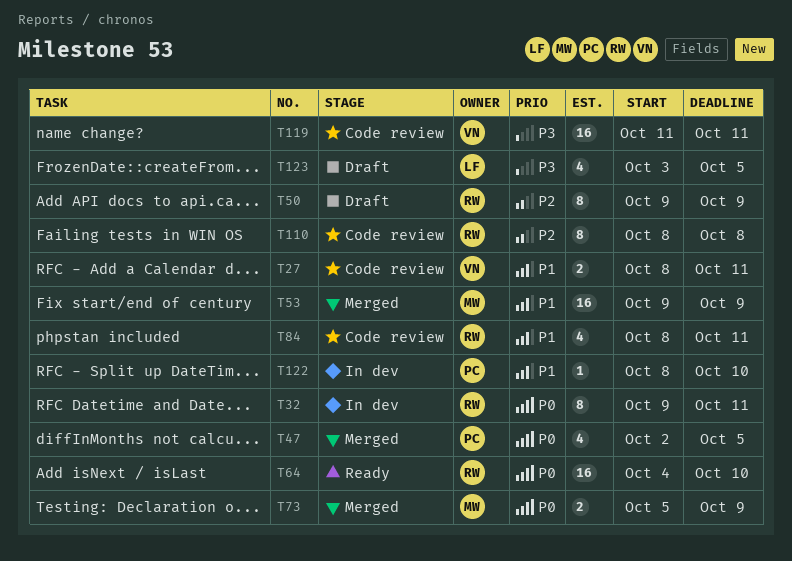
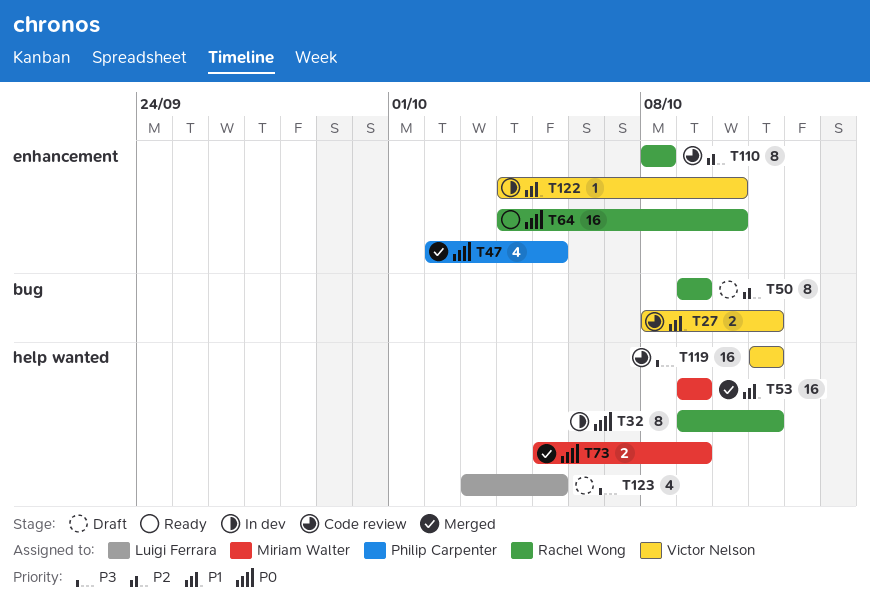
T84: present -> none
T122, owner: Philip Carpenter -> Victor Nelson
T122, start: Oct 8 -> Oct 4

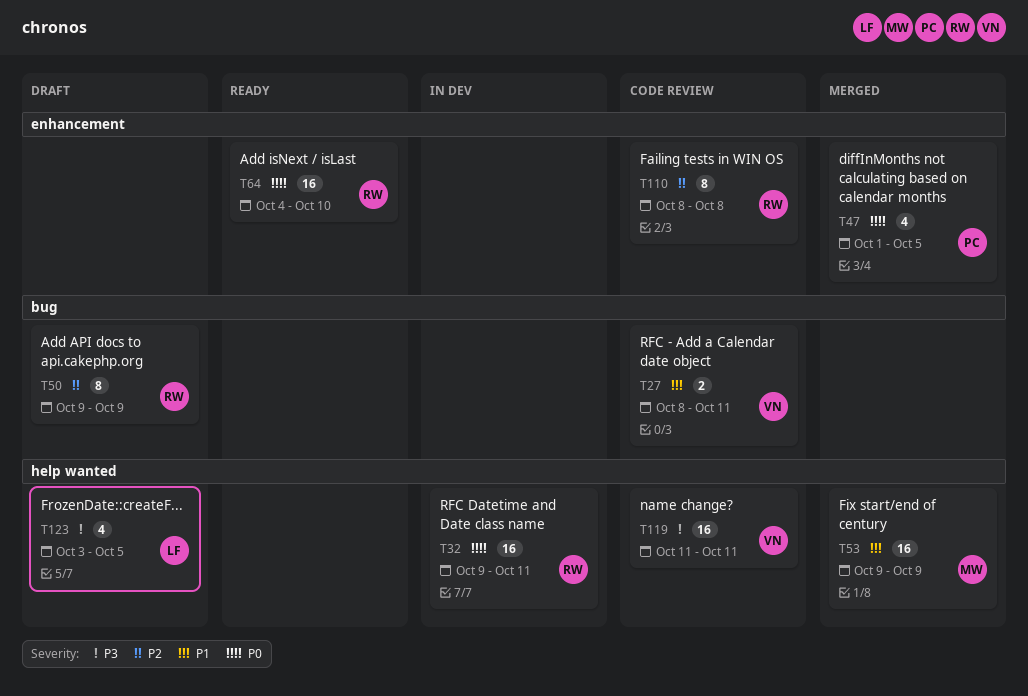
T32, estimate: 8 -> 16
T47, start: Oct 2 -> Oct 1
T73: present -> none
T122: present -> none

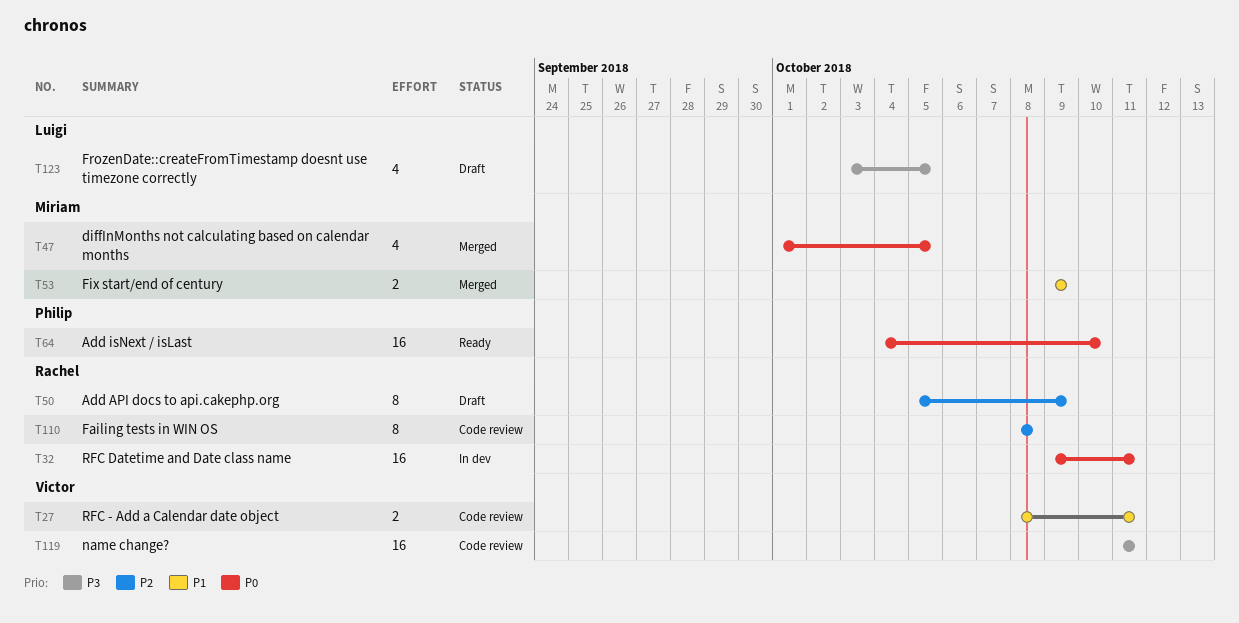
T47, owner: Philip -> Miriam
T50, start: Oct 9 -> Oct 5
T53, estimate: 16 -> 2
T64, owner: Rachel -> Philip

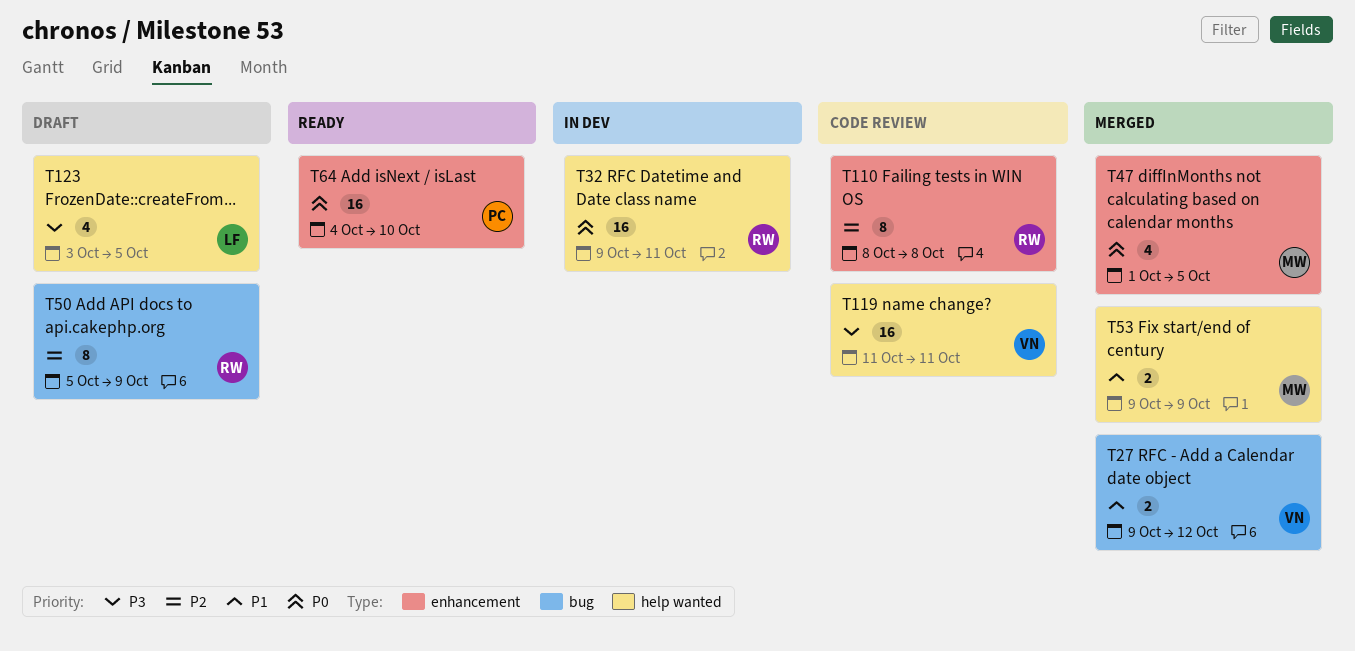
T27, status: Code review -> Merged
T27, start: Oct 8 -> Oct 9
T27, due: Oct 11 -> Oct 12

